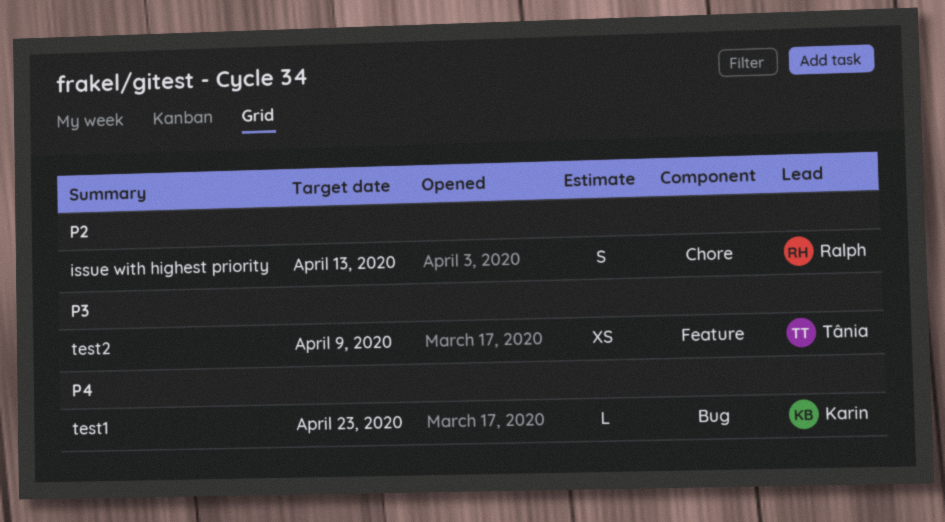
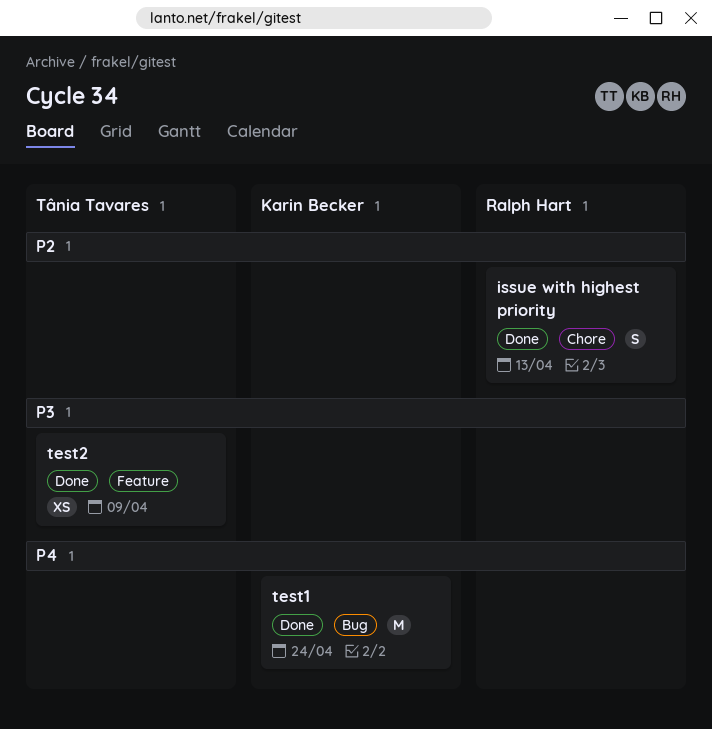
test1, estimate: L -> M
test1, due: Apr 23 -> Apr 24

